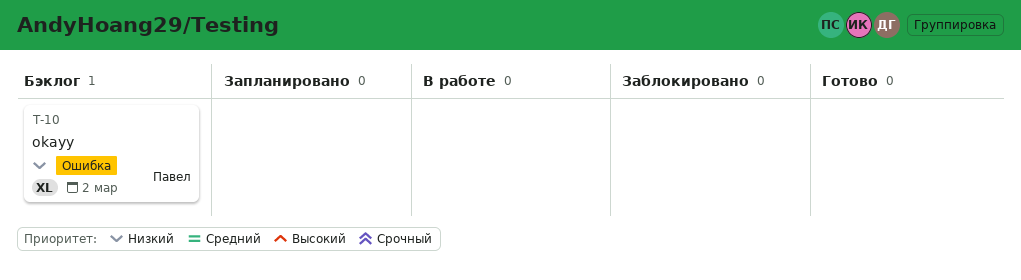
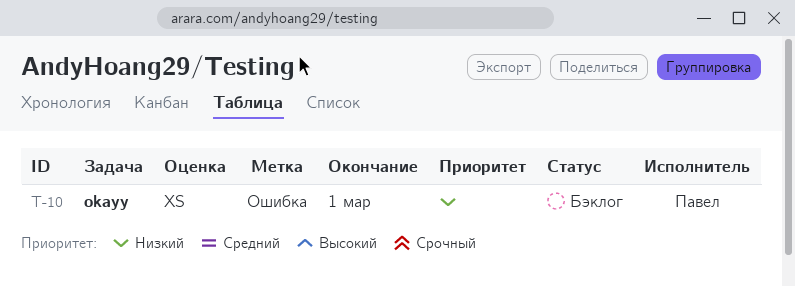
T-10, estimate: XL -> XS
T-10, due: Mar 2 -> Mar 1

